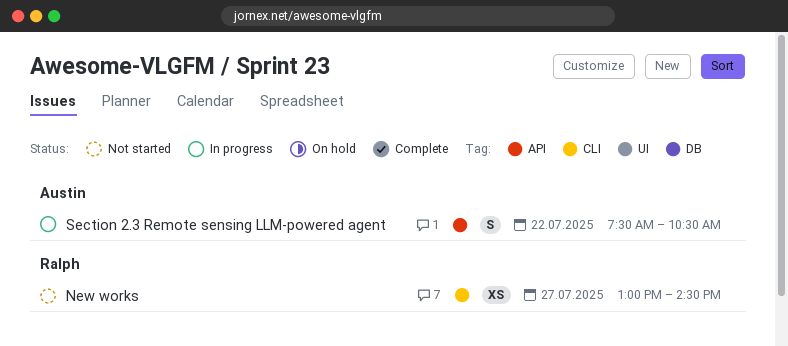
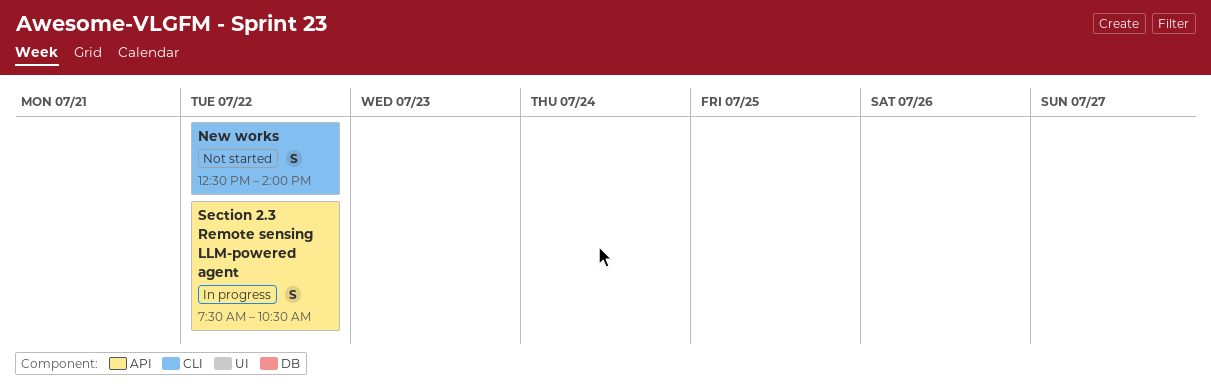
New works, estimate: XS -> S
New works, day: Jul 27 -> Jul 22
New works, begins: 13:00 -> 12:30
New works, ends: 14:30 -> 14:00

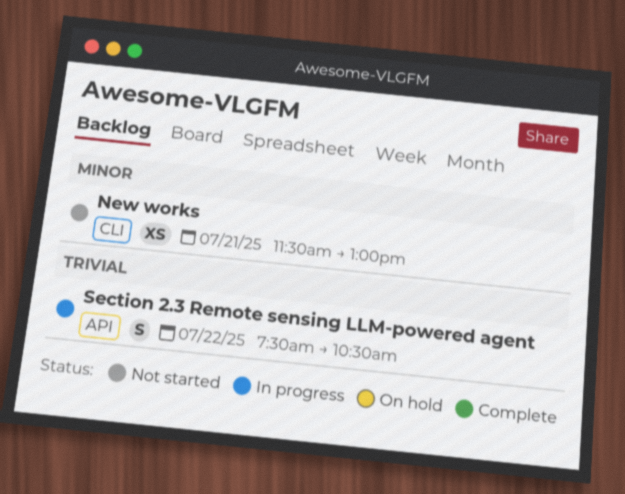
New works, estimate: S -> XS
New works, day: Jul 22 -> Jul 21
New works, begins: 12:30 -> 11:30
New works, ends: 14:00 -> 13:00

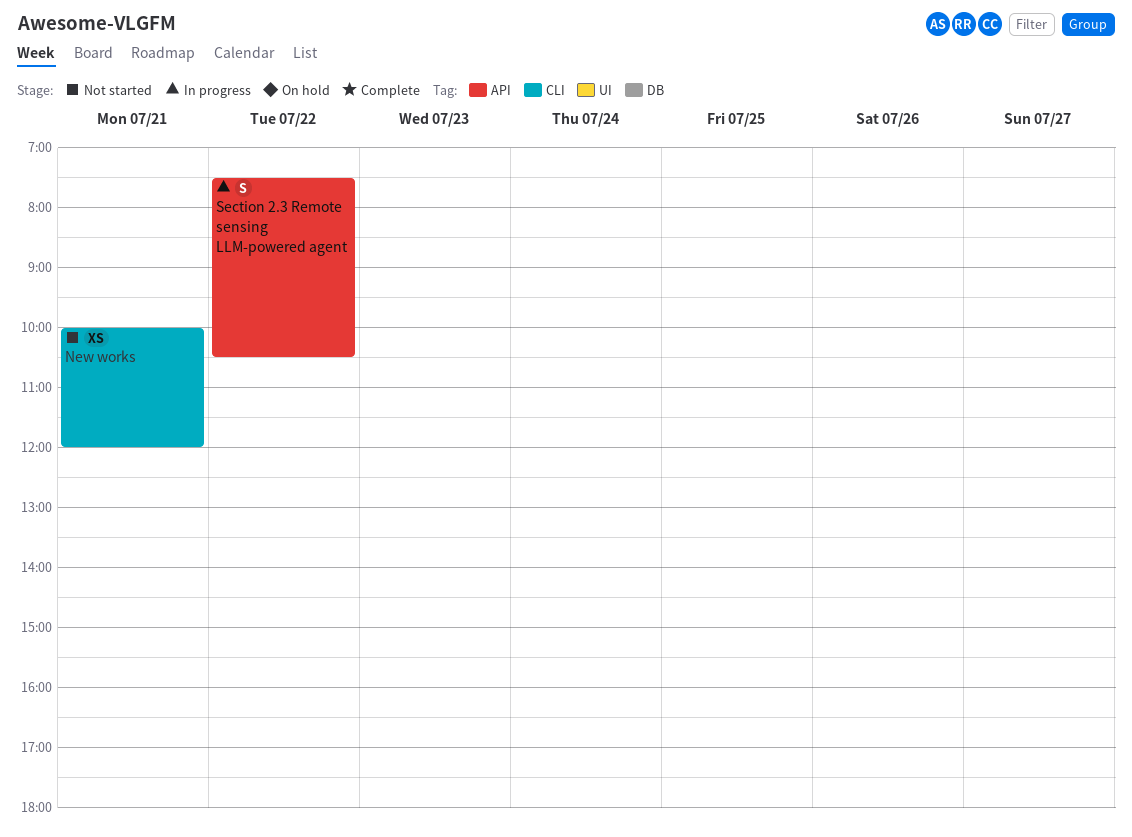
New works, begins: 11:30 -> 10:00
New works, ends: 13:00 -> 12:00

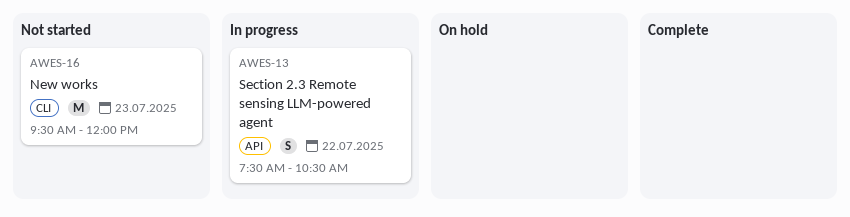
New works, estimate: XS -> M
New works, day: Jul 21 -> Jul 23
New works, begins: 10:00 -> 09:30

